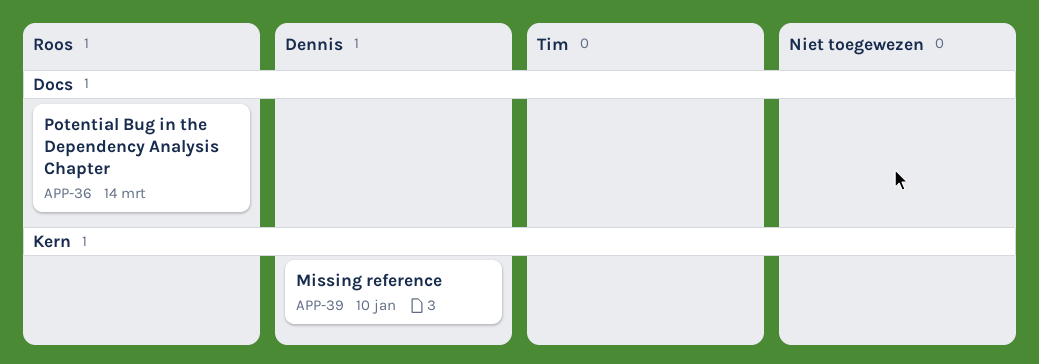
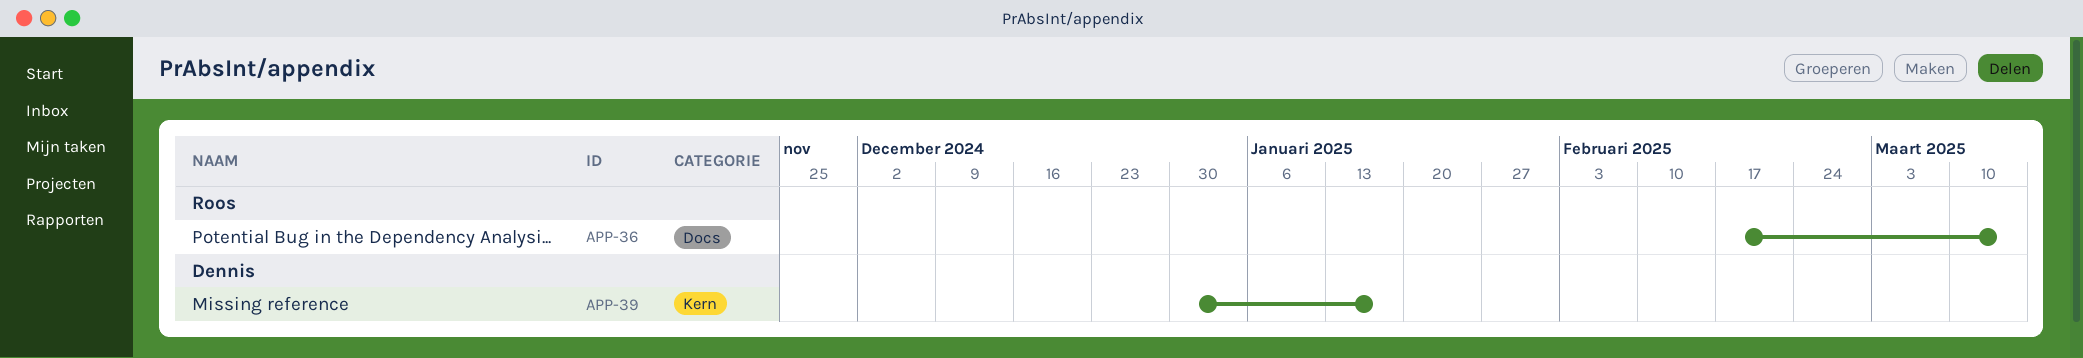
APP-39, due: Jan 10 -> Jan 17

